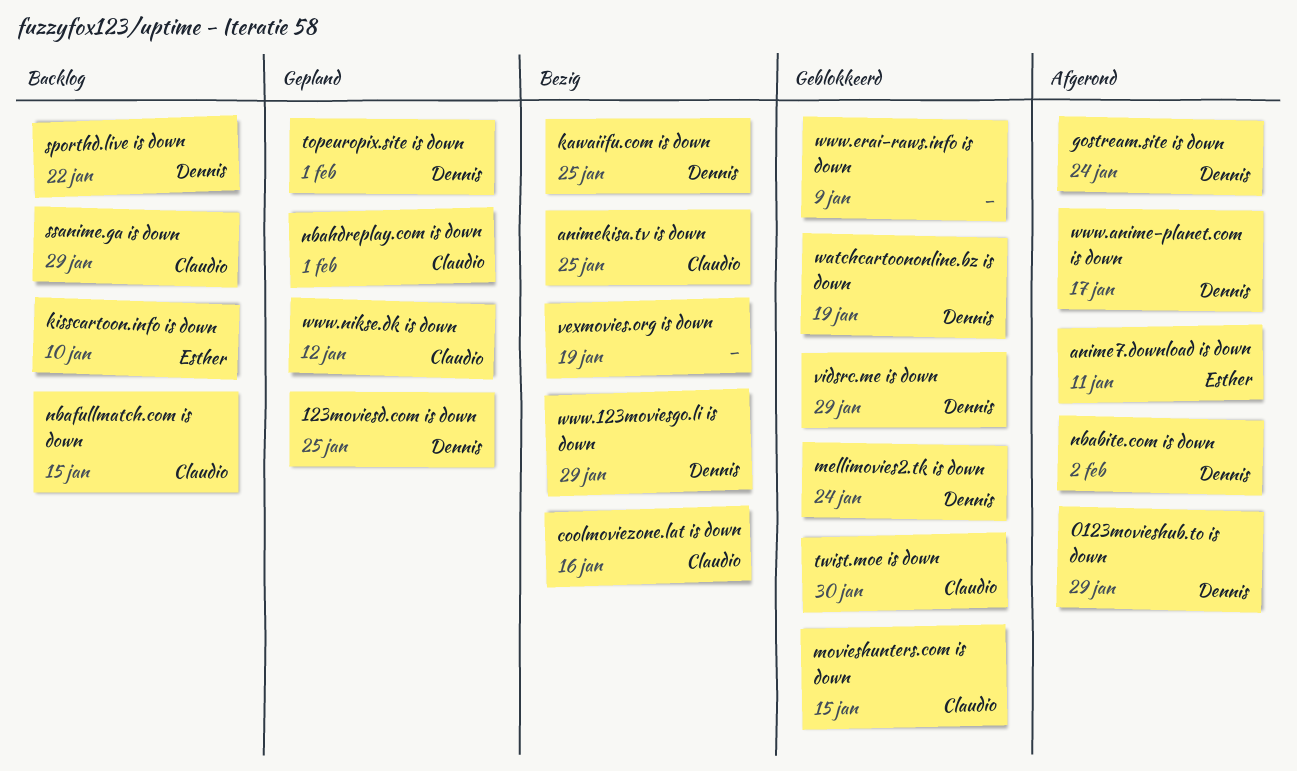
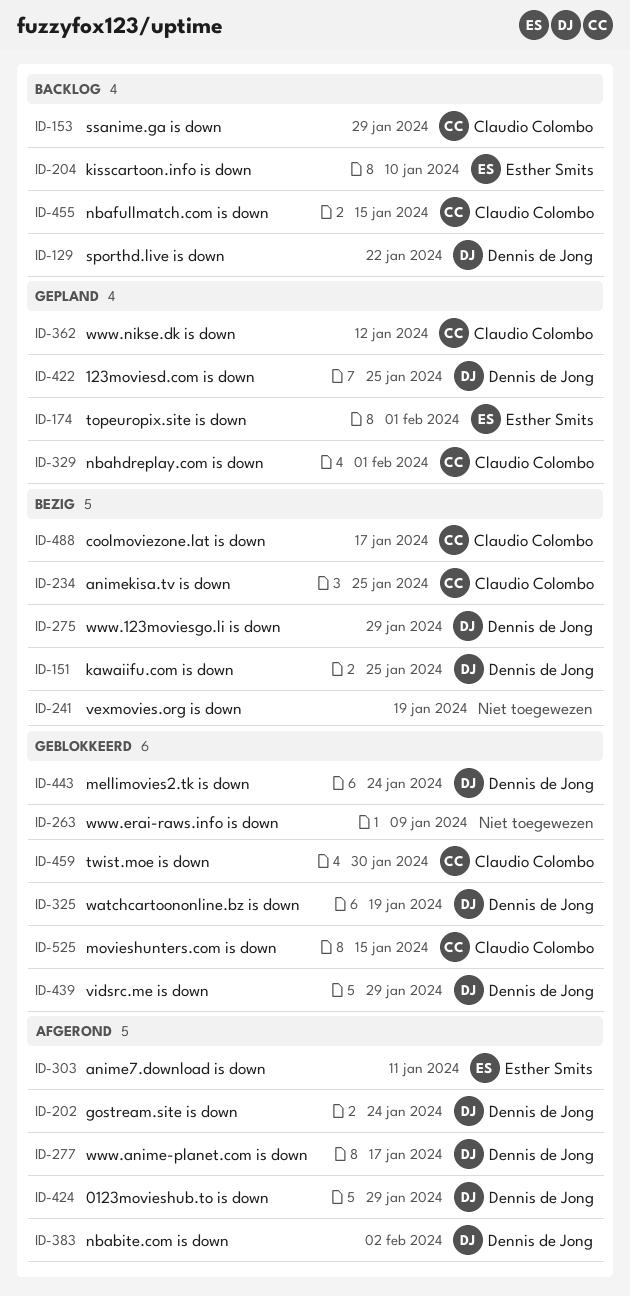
coolmoviezone.lat is down, due: Jan 16 -> Jan 17
topeuropix.site is down, owner: Dennis de Jong -> Esther Smits

